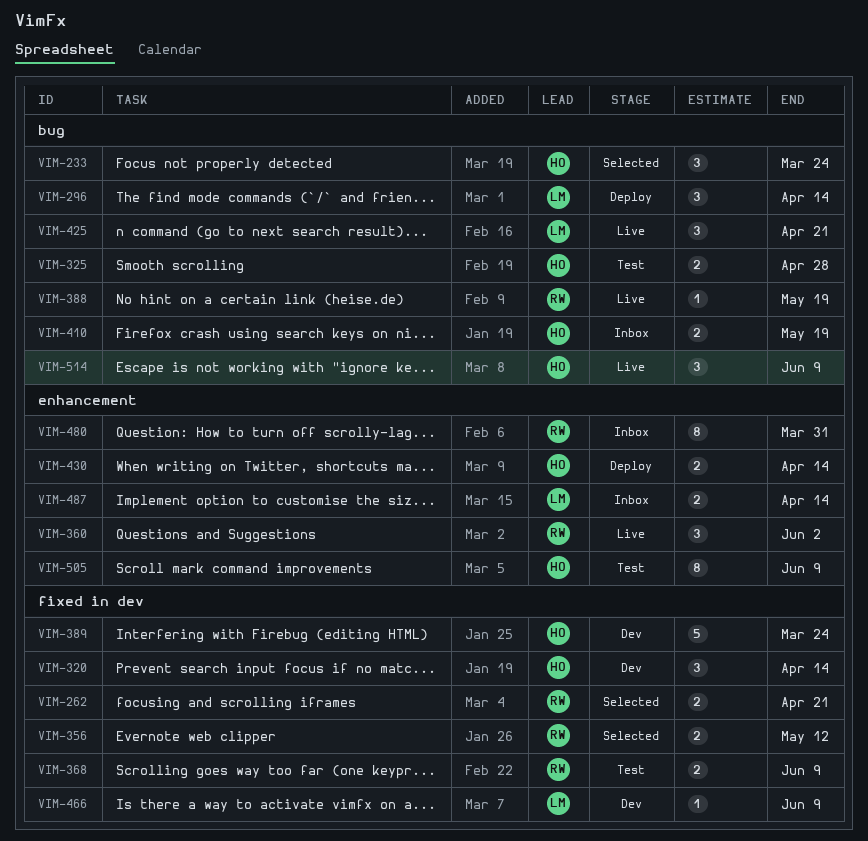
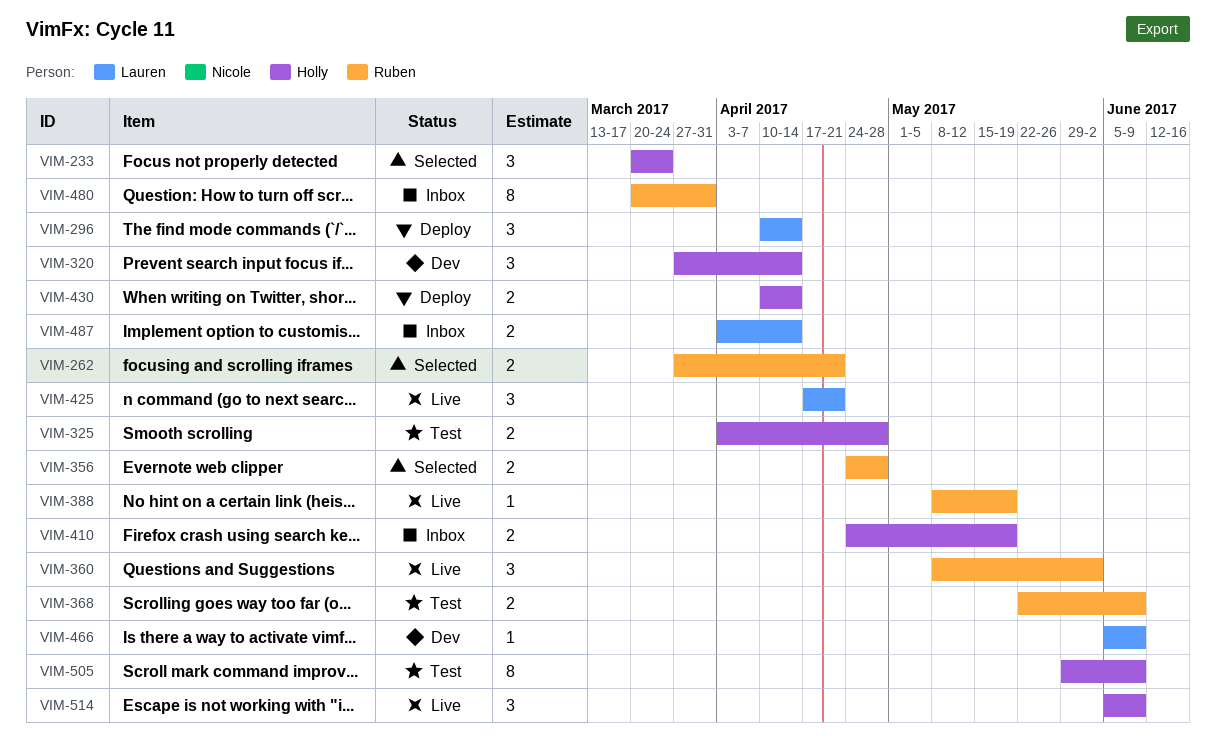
VIM-356, due: May 12 -> Apr 28
VIM-389: present -> none

